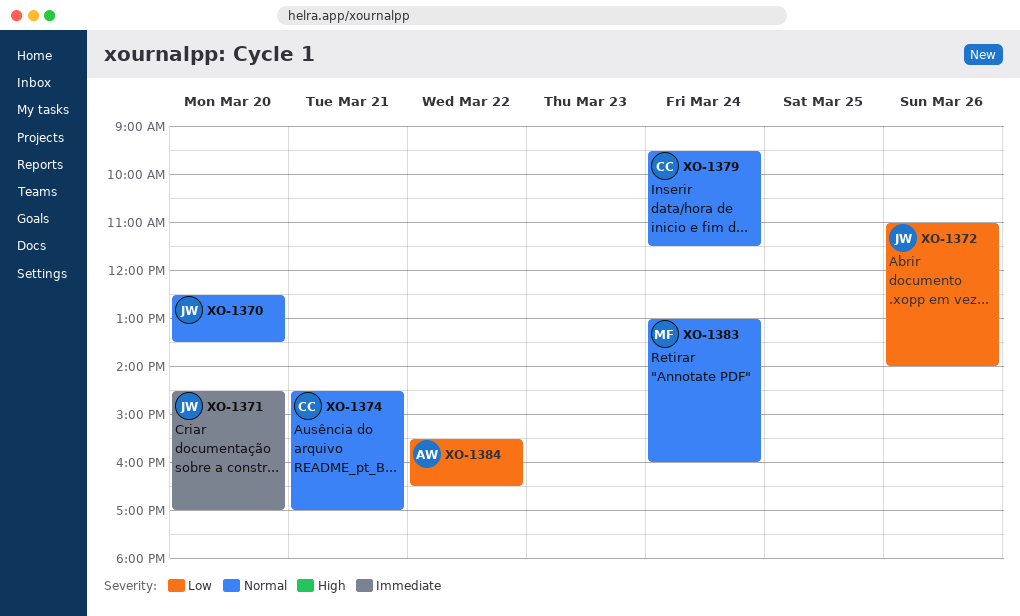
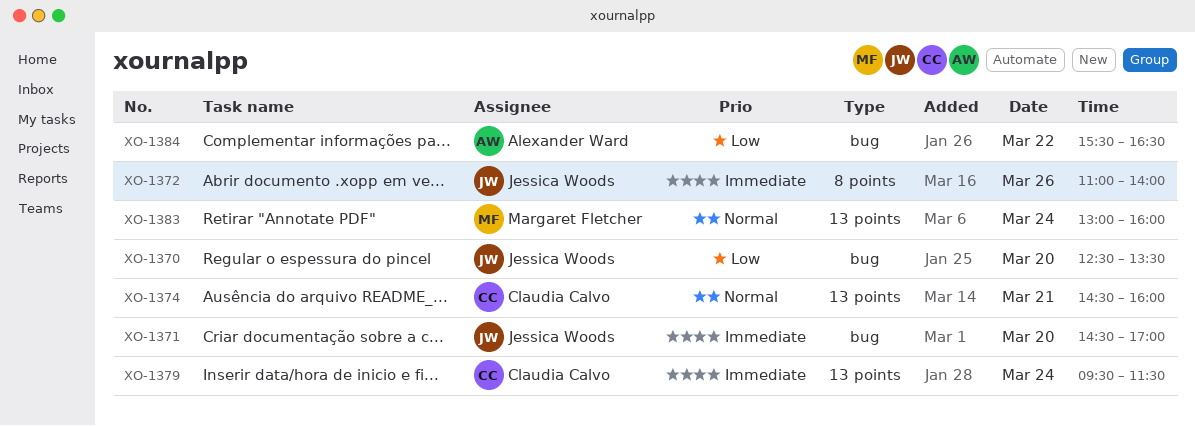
XO-1370, priority: Normal -> Low
XO-1372, priority: Low -> Immediate
XO-1374, ends: 17:00 -> 16:00
XO-1379, priority: Normal -> Immediate

